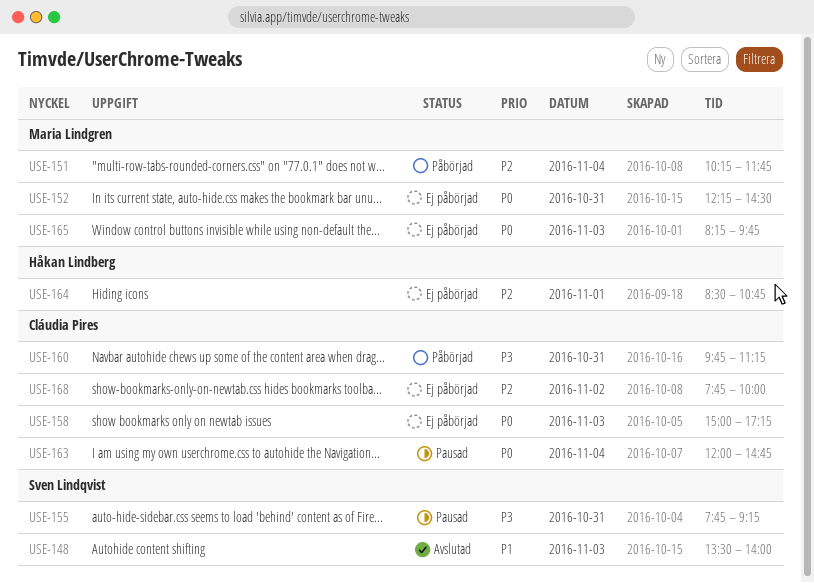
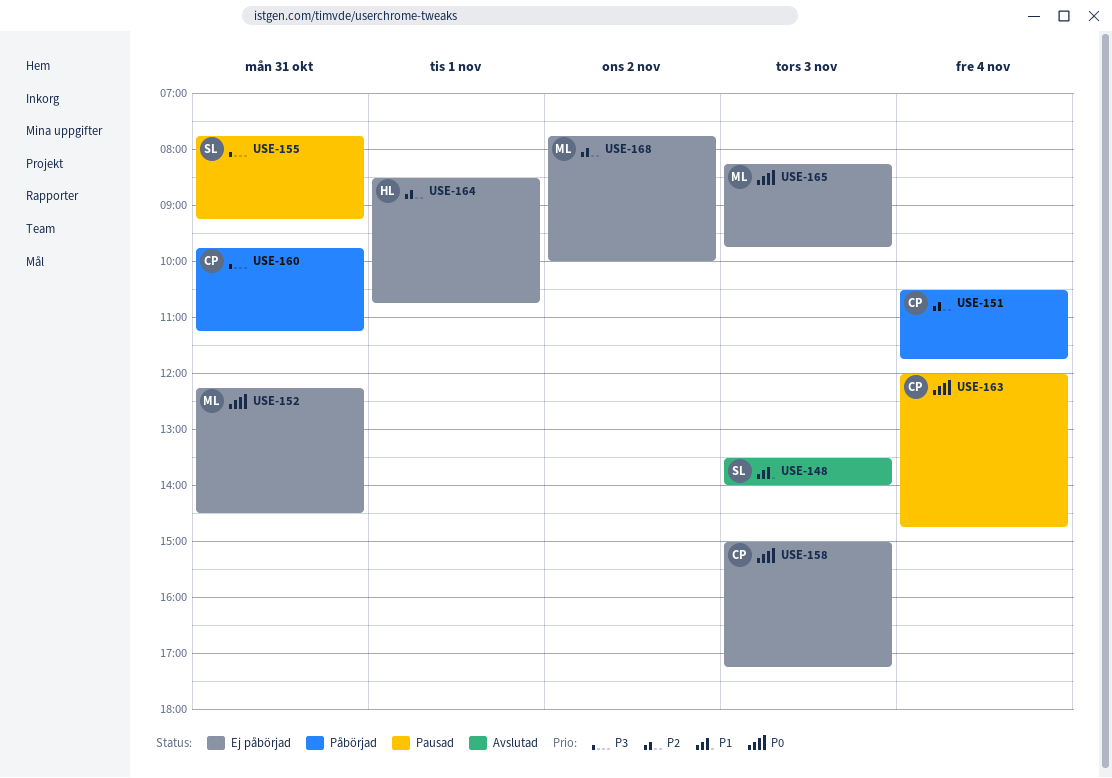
USE-151, owner: Maria Lindgren -> Cláudia Pires
USE-151, begins: 10:15 -> 10:30
USE-168, owner: Cláudia Pires -> Maria Lindgren

